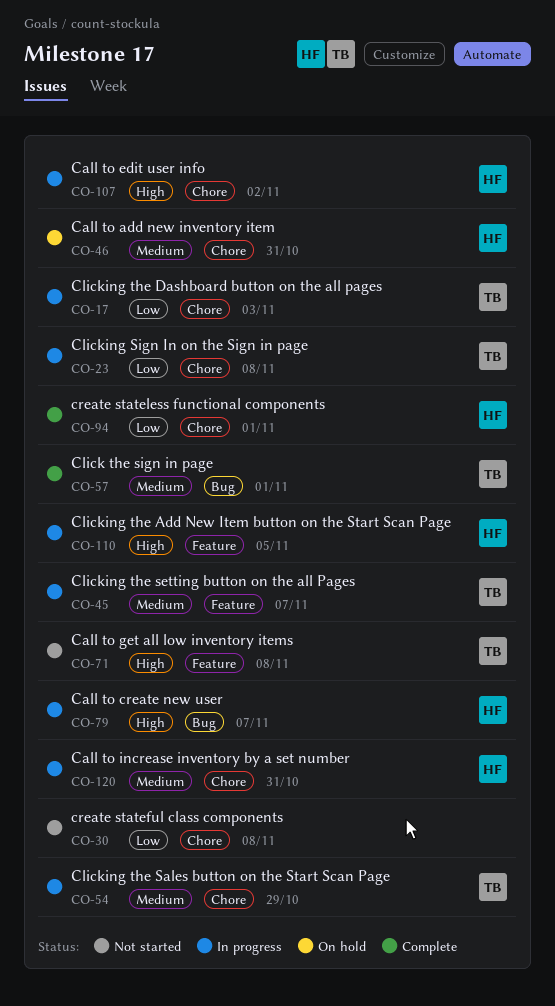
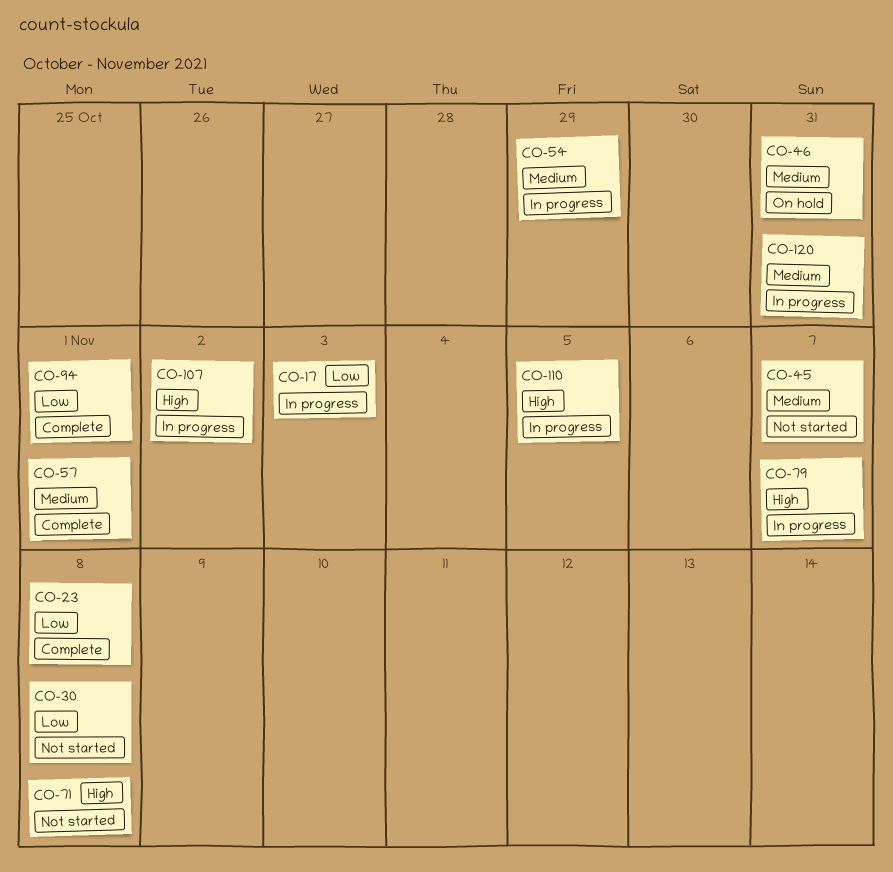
CO-23, status: In progress -> Complete
CO-45, status: In progress -> Not started

